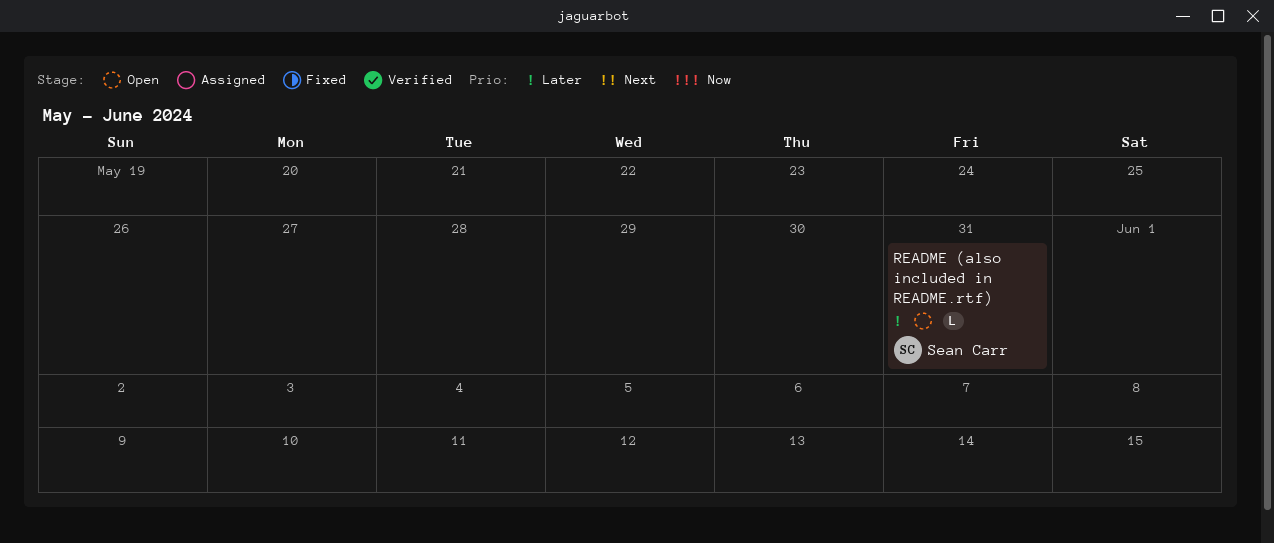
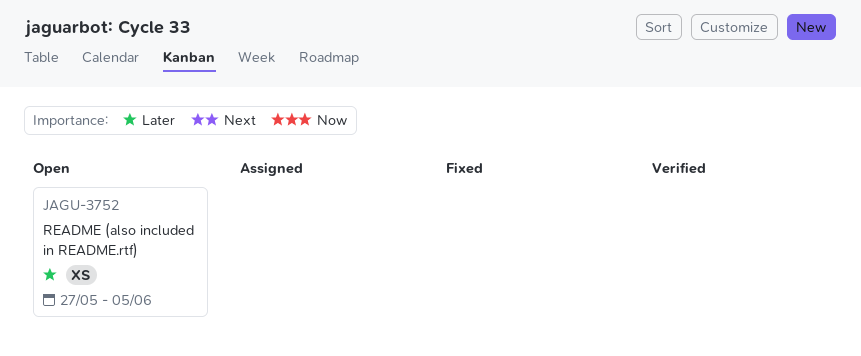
README (also included in README.rtf), estimate: L -> XS
README (also included in README.rtf), due: May 31 -> Jun 5

